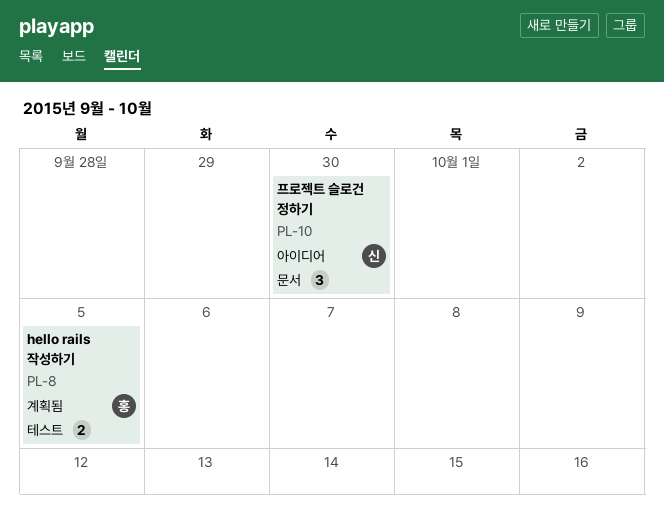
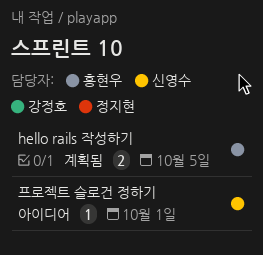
프로젝트 슬로건 정하기, estimate: 3 -> 1
프로젝트 슬로건 정하기, due: Sep 30 -> Oct 1

